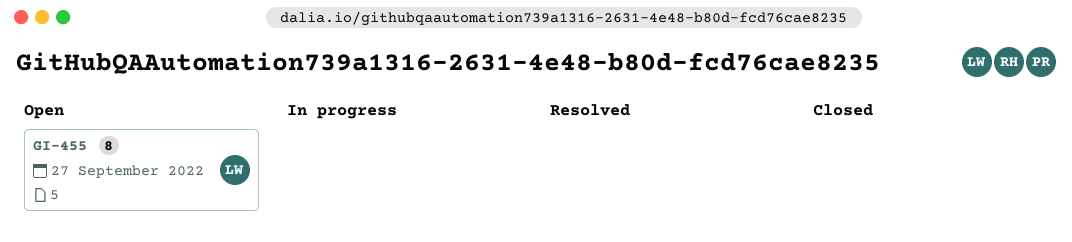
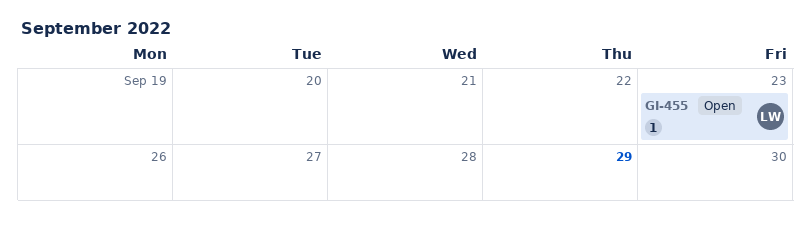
GI-455, estimate: 8 -> 1
GI-455, due: Sep 27 -> Sep 23

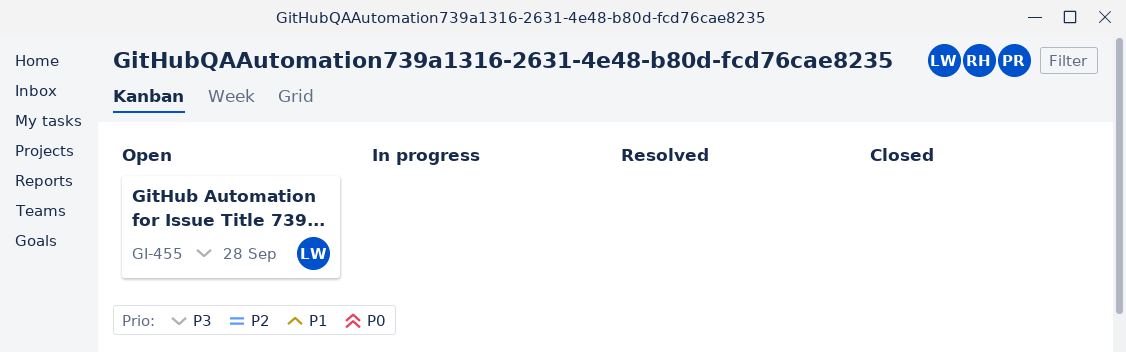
GI-455, due: Sep 23 -> Sep 28

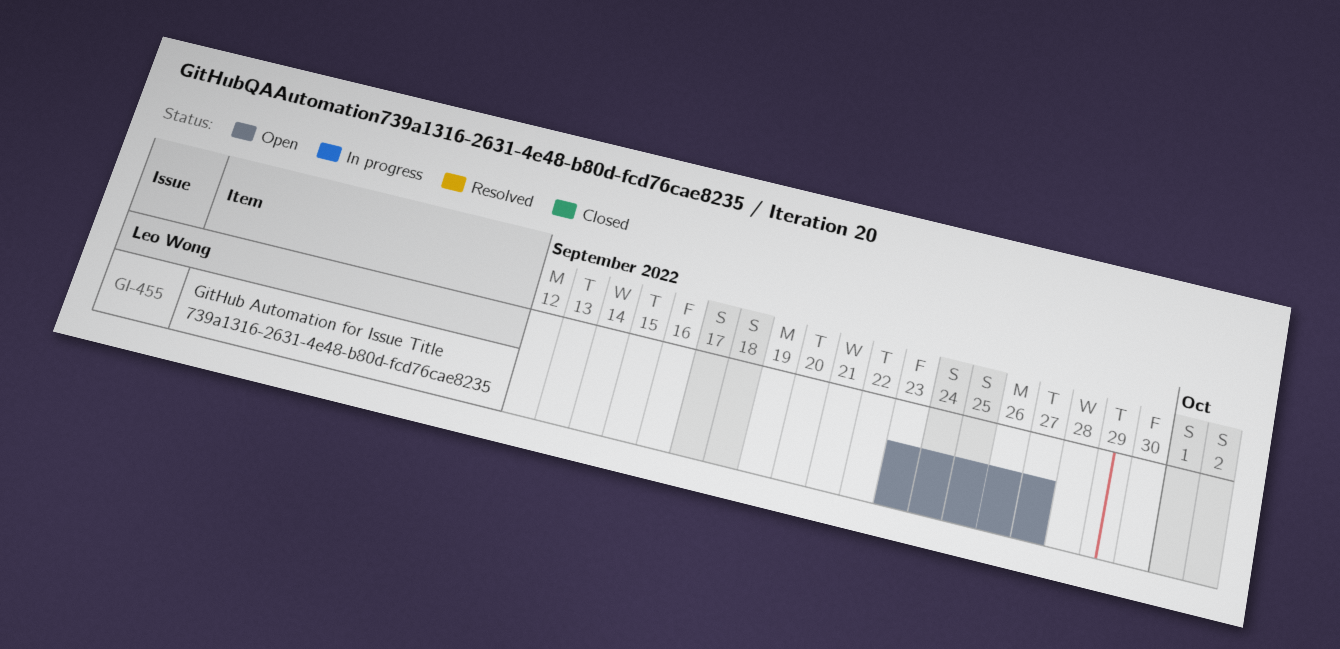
GI-455, due: Sep 28 -> Sep 27

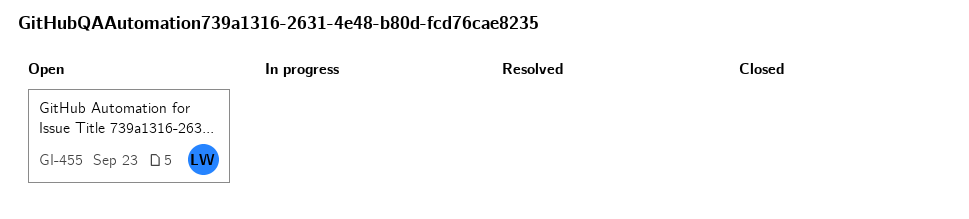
GI-455, due: Sep 27 -> Sep 23

